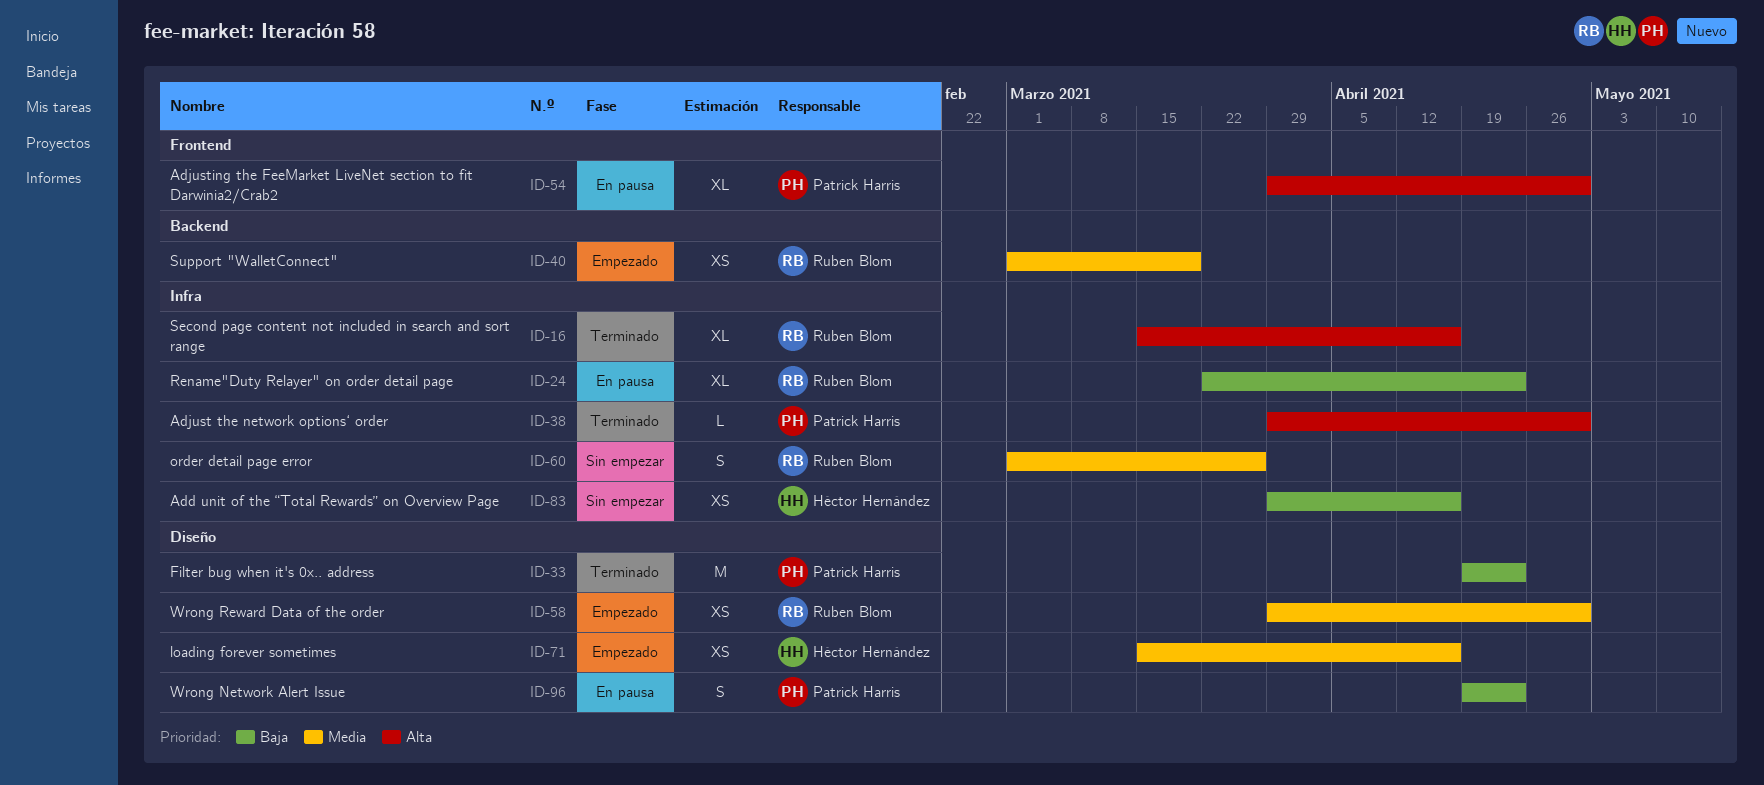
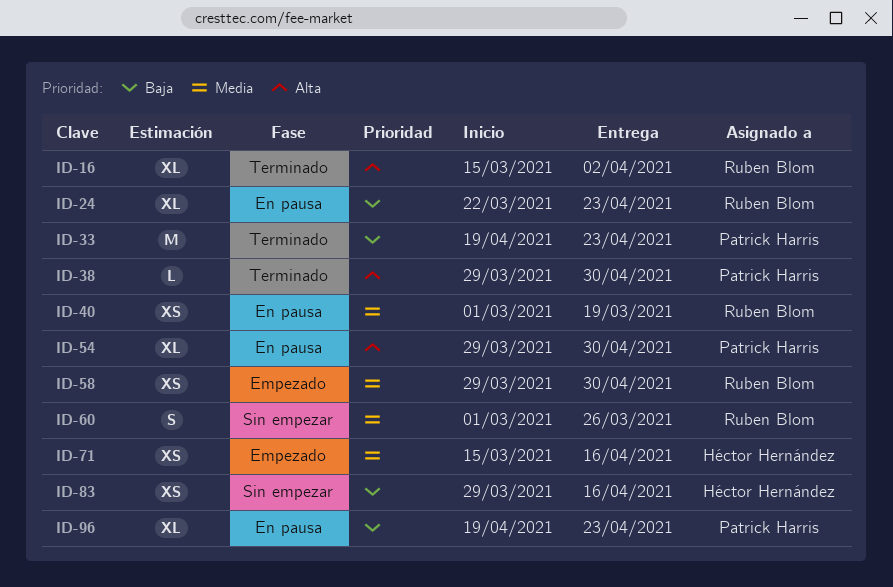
ID-16, due: Apr 16 -> Apr 2
ID-40, status: Empezado -> En pausa
ID-96, estimate: S -> XL

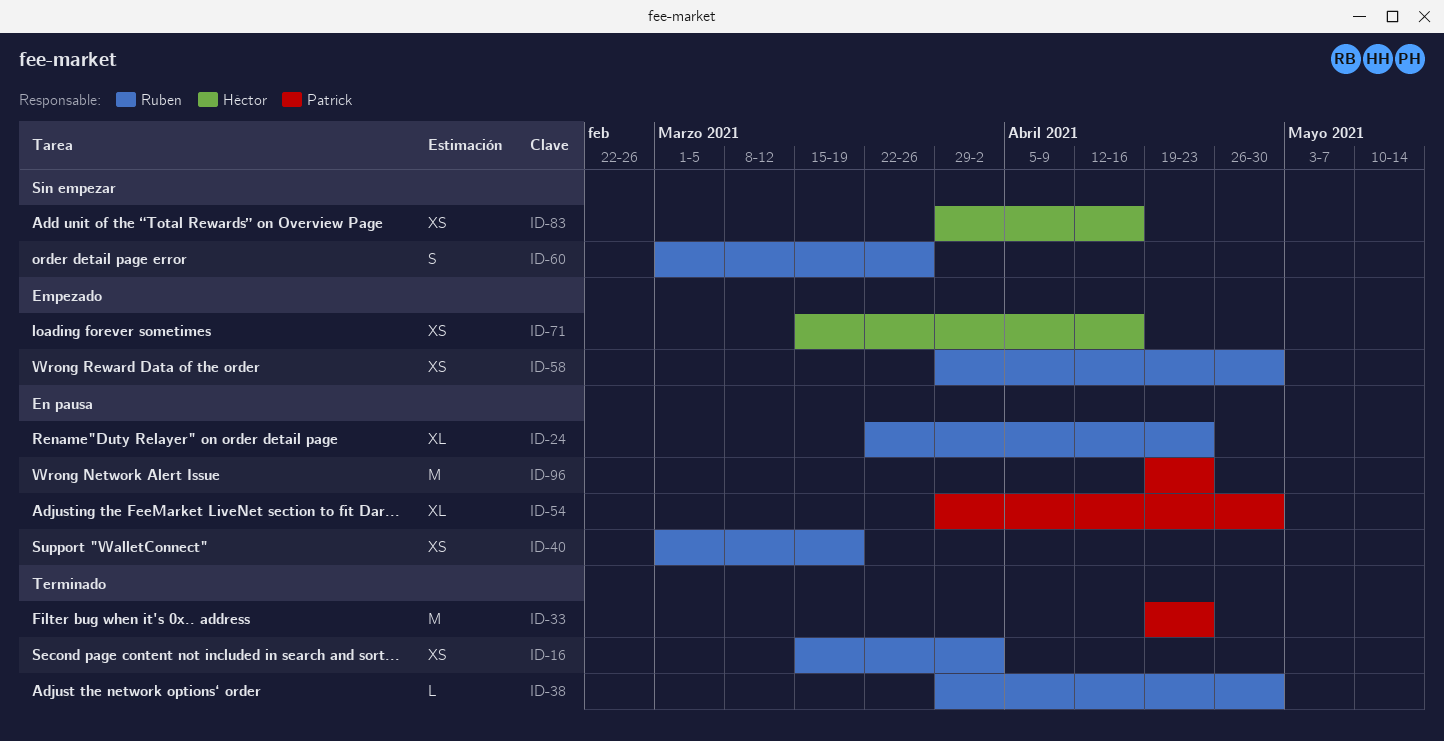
ID-16, estimate: XL -> XS
ID-38, owner: Patrick Harris -> Ruben Blom
ID-96, estimate: XL -> M

